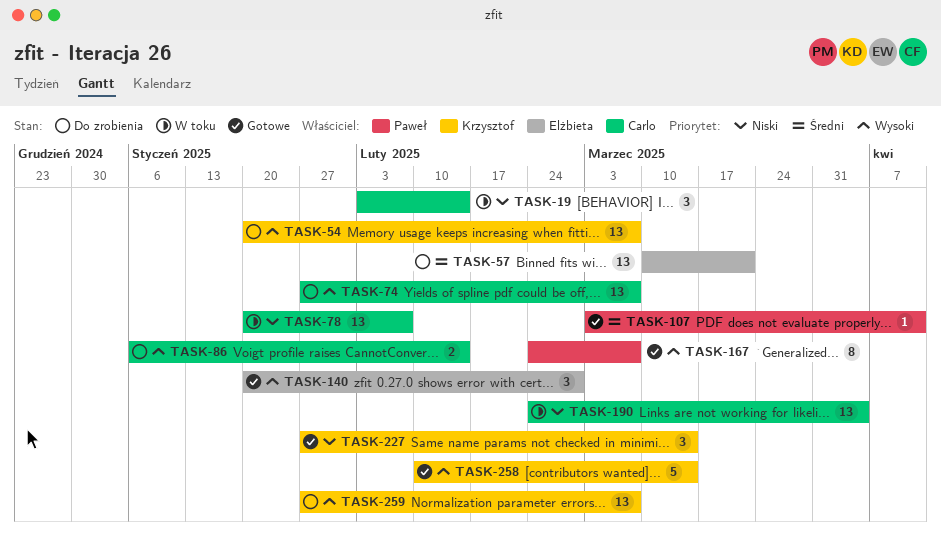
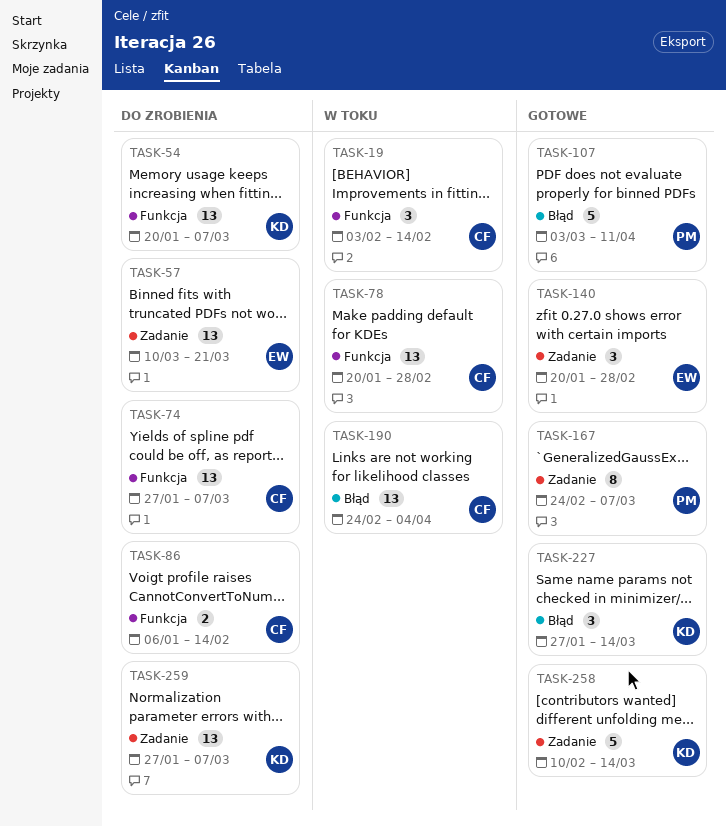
TASK-78, due: Feb 7 -> Feb 28
TASK-107, estimate: 1 -> 5

